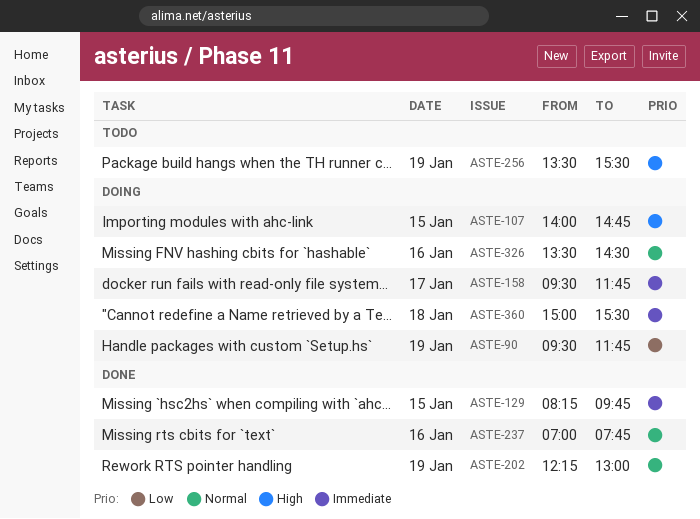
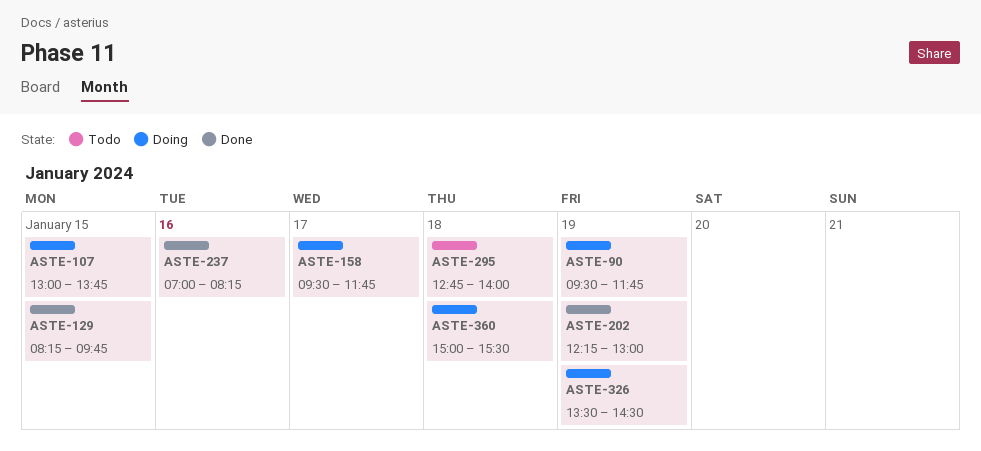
ASTE-107, begins: 14:00 -> 13:00
ASTE-107, ends: 14:45 -> 13:45
ASTE-237, ends: 07:45 -> 08:15
ASTE-256: present -> none
ASTE-295: none -> present
ASTE-326, day: Jan 16 -> Jan 19

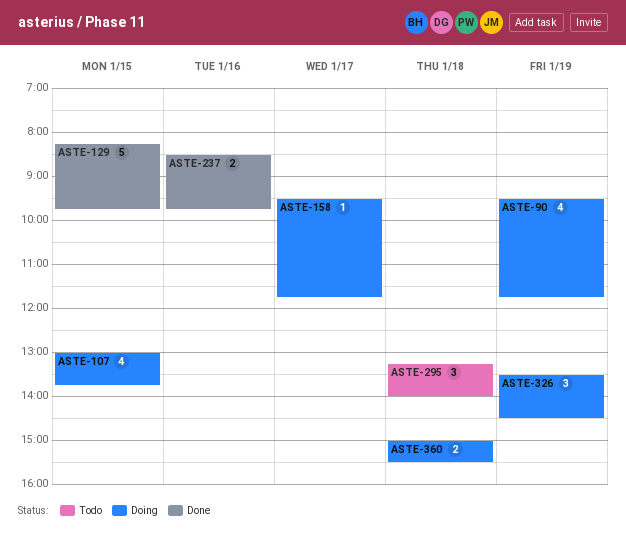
ASTE-202: present -> none
ASTE-237, begins: 07:00 -> 08:30
ASTE-237, ends: 08:15 -> 09:45
ASTE-295, begins: 12:45 -> 13:15

